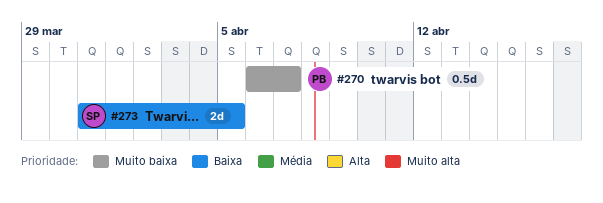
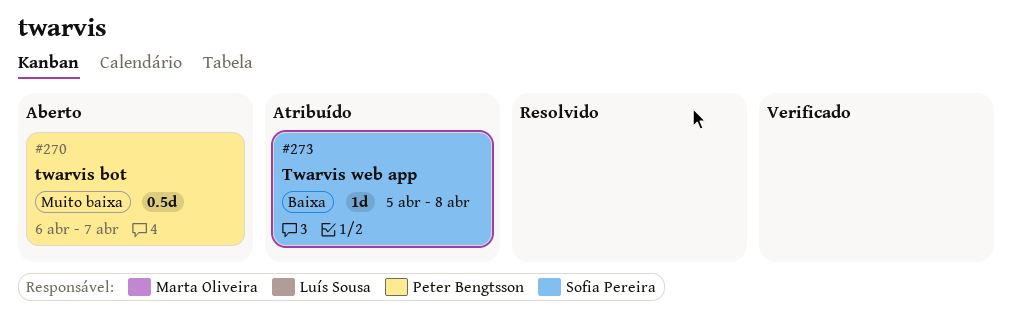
#273, estimate: 2d -> 1d
#273, start: Mar 31 -> Apr 5
#273, due: Apr 5 -> Apr 8

